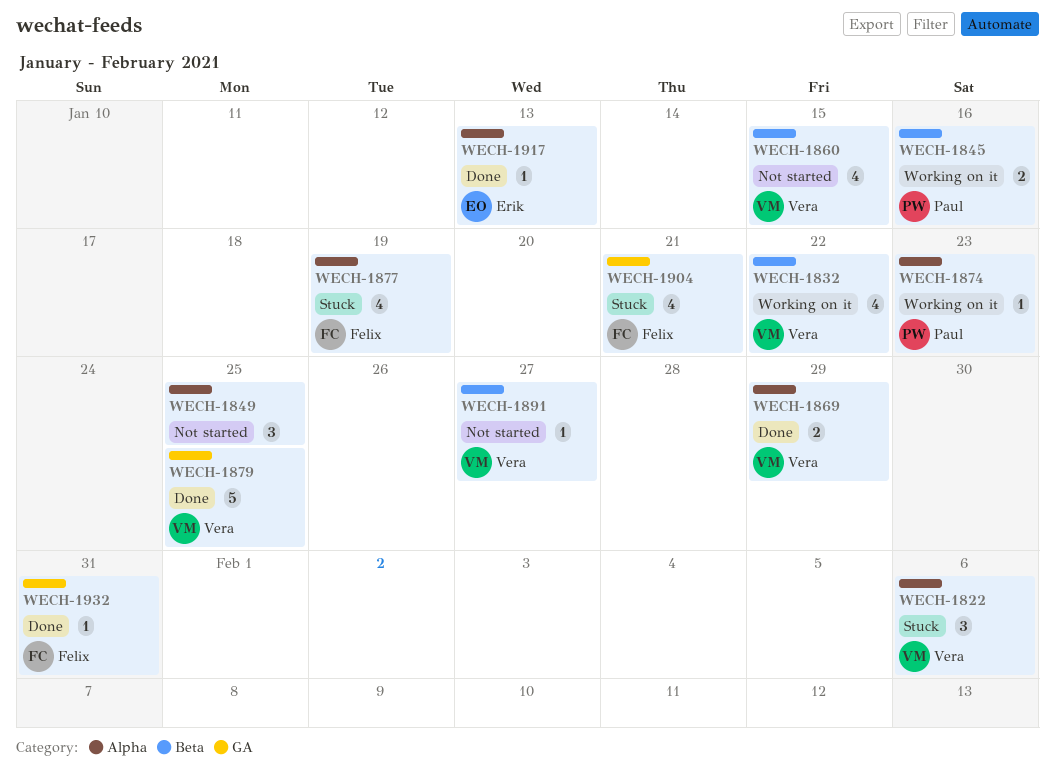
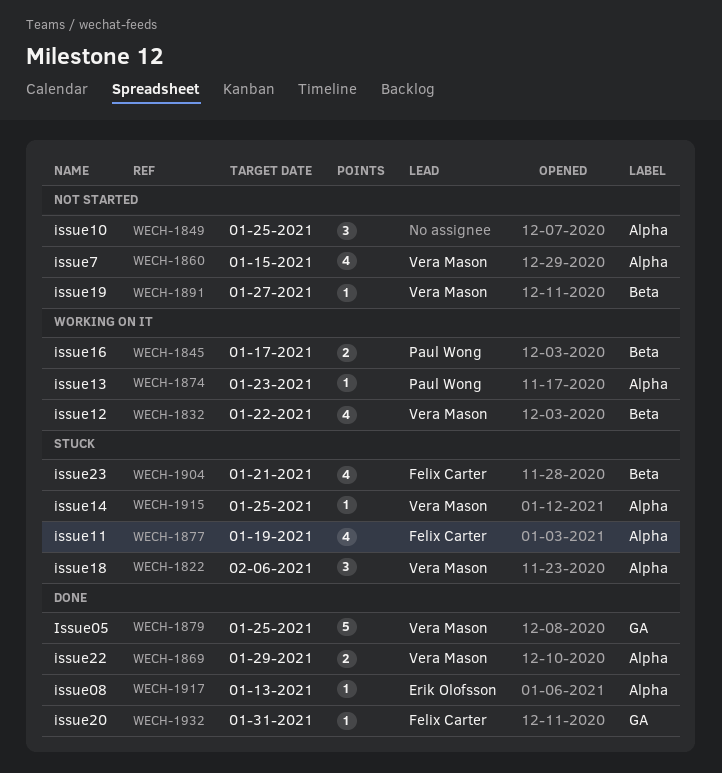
WECH-1845, due: Jan 16 -> Jan 17
WECH-1860, label: Beta -> Alpha
WECH-1904, label: GA -> Beta
WECH-1915: none -> present

